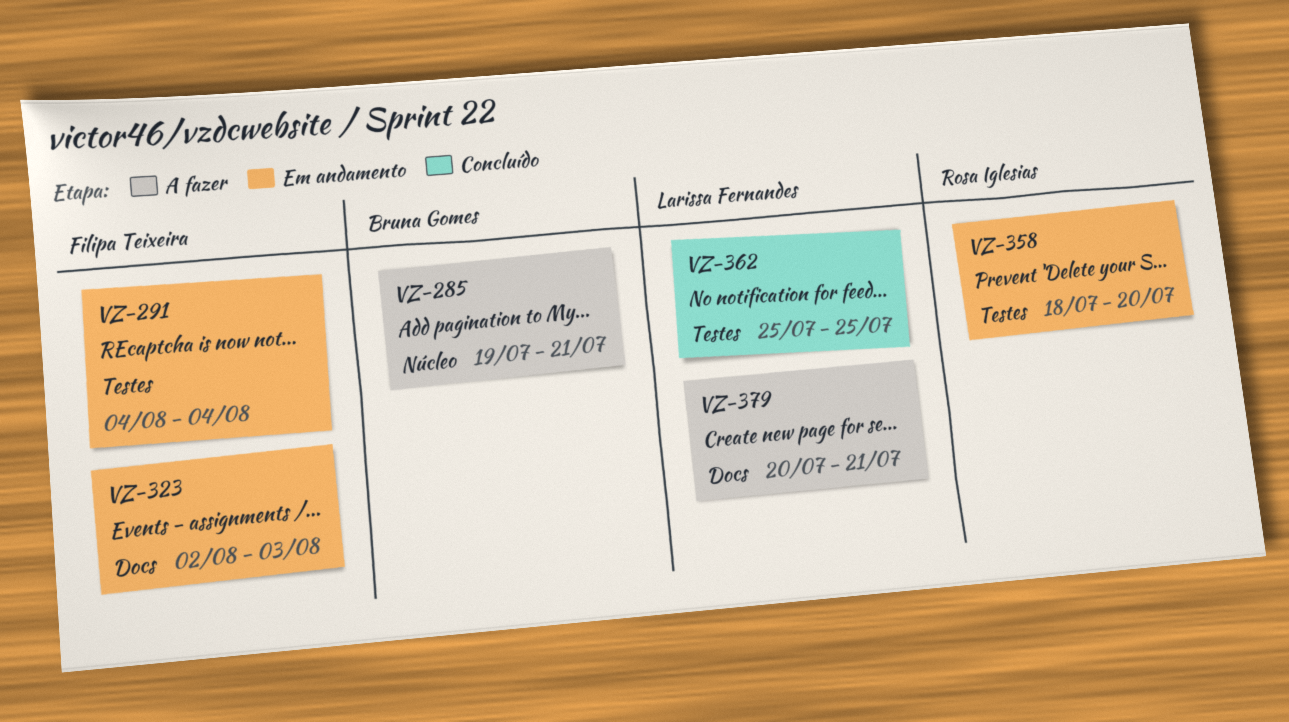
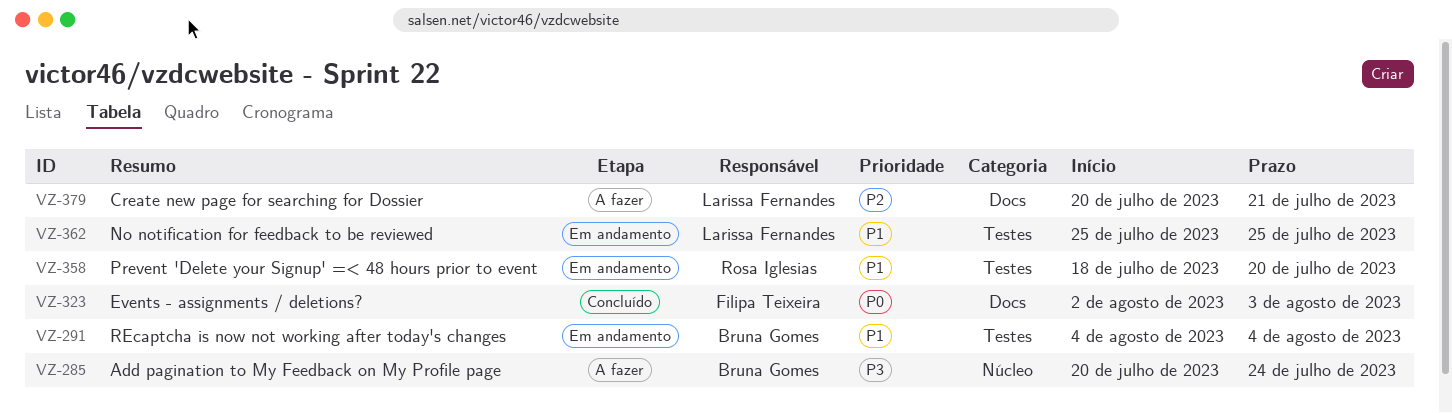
VZ-285, start: Jul 19 -> Jul 20
VZ-285, due: Jul 21 -> Jul 24
VZ-291, owner: Filipa Teixeira -> Bruna Gomes
VZ-323, status: Em andamento -> Concluído
VZ-362, status: Concluído -> Em andamento

